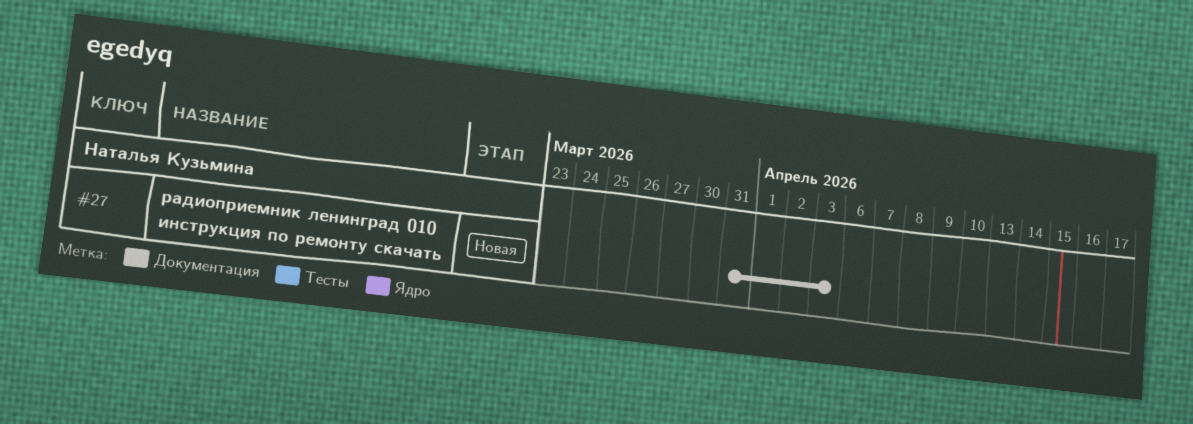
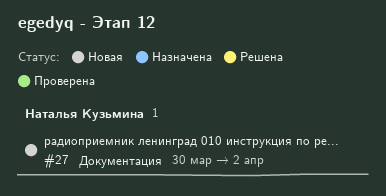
#27, start: Mar 31 -> Mar 30
#27, due: Apr 3 -> Apr 2

